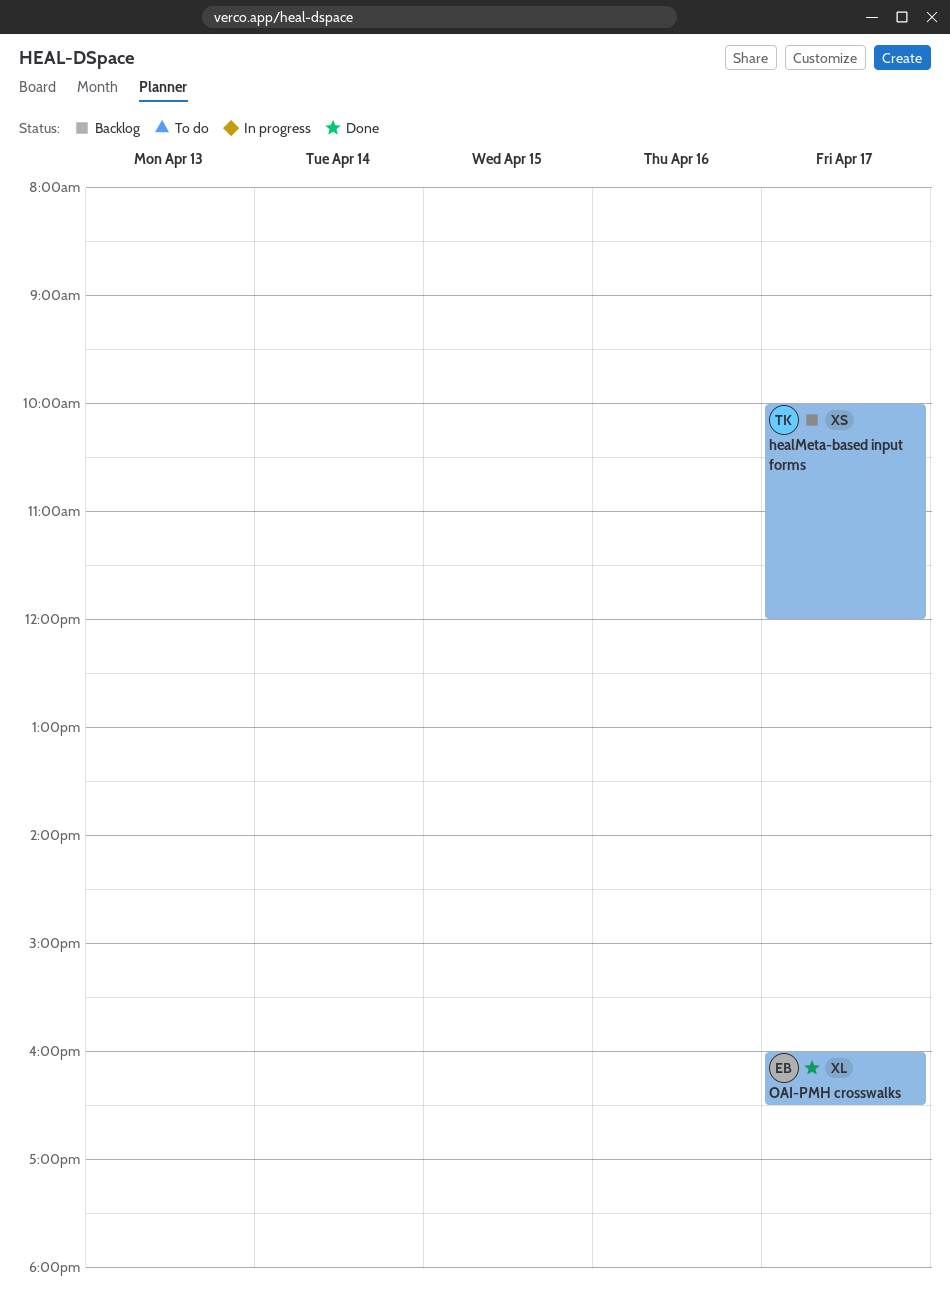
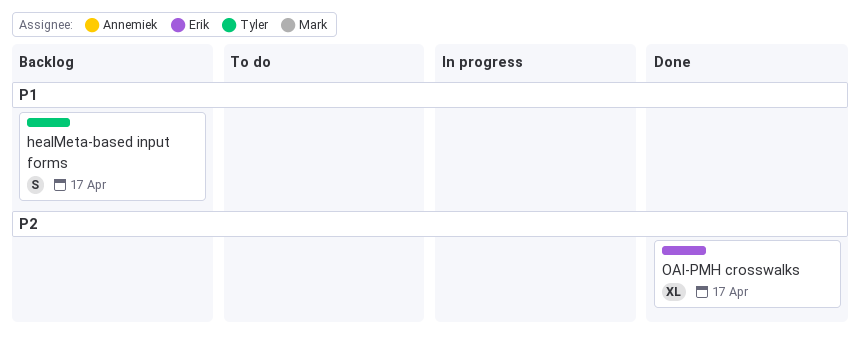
healMeta-based input forms, estimate: XS -> S

